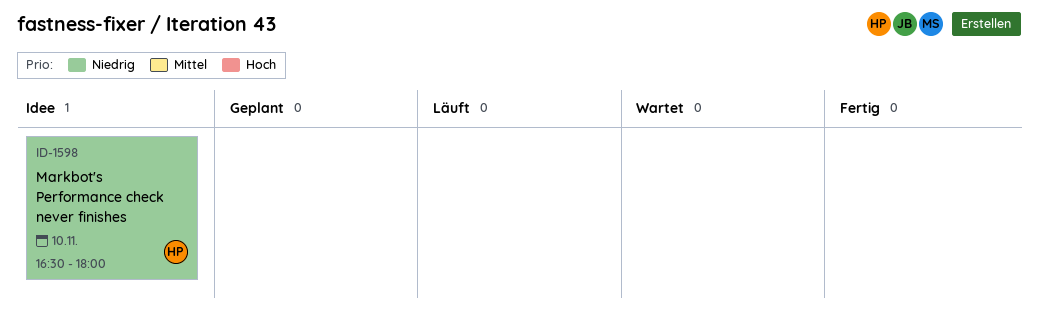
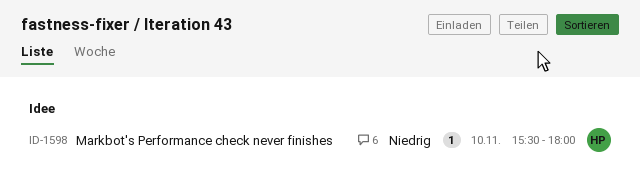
ID-1598, begins: 16:30 -> 15:30

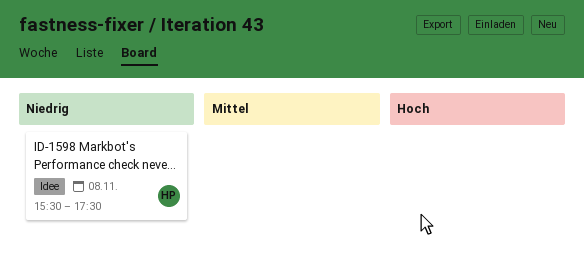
ID-1598, day: Nov 10 -> Nov 8
ID-1598, ends: 18:00 -> 17:30

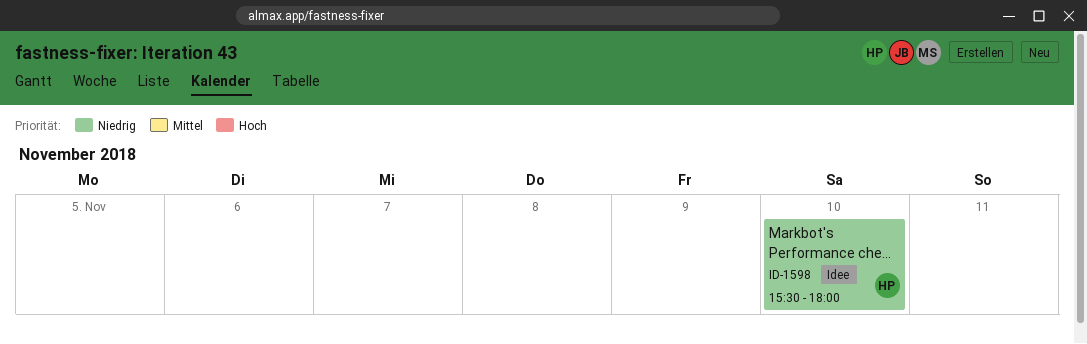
ID-1598, day: Nov 8 -> Nov 10
ID-1598, ends: 17:30 -> 18:00

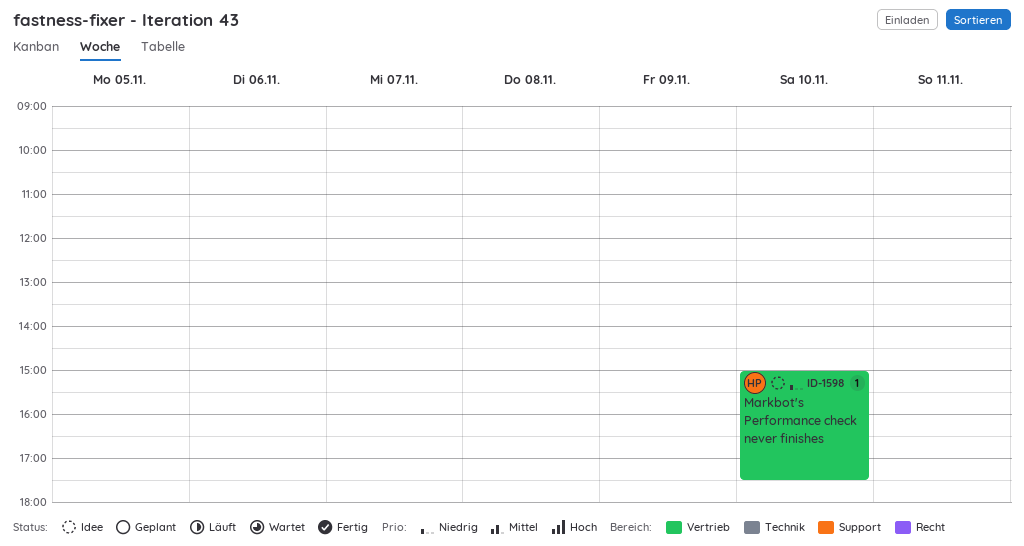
ID-1598, begins: 15:30 -> 15:00
ID-1598, ends: 18:00 -> 17:30

